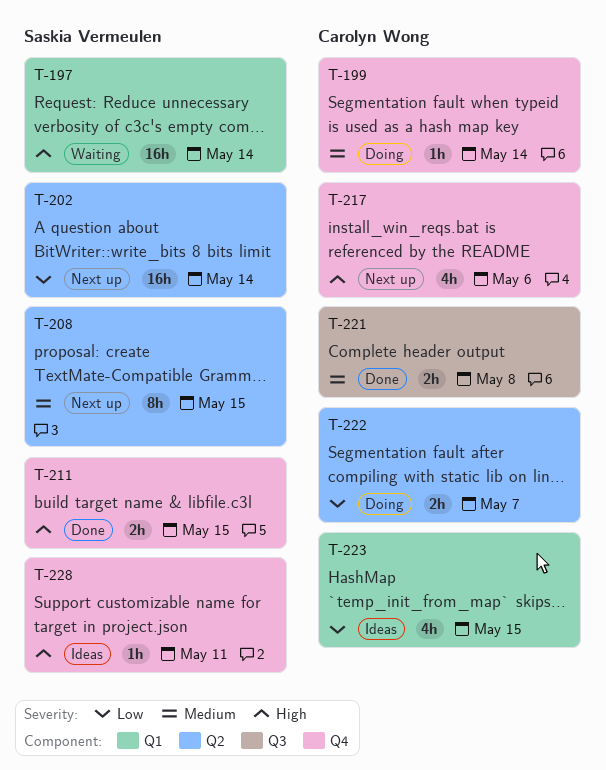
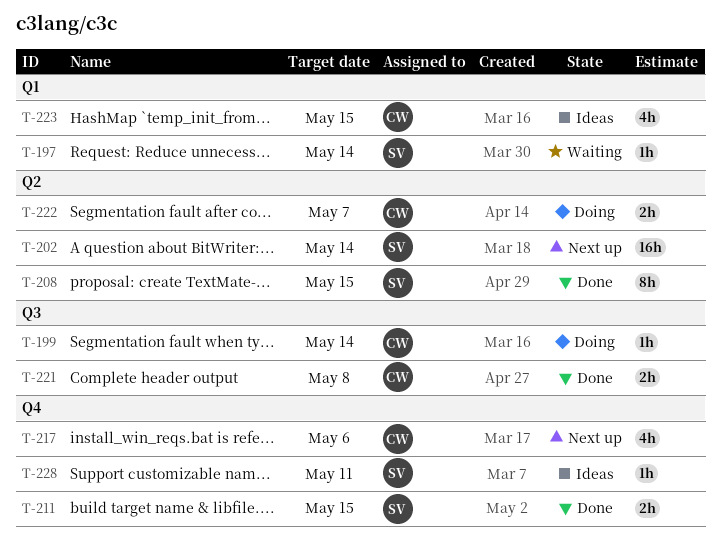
T-197, estimate: 16h -> 1h
T-199, label: Q4 -> Q3
T-208, status: Next up -> Done

